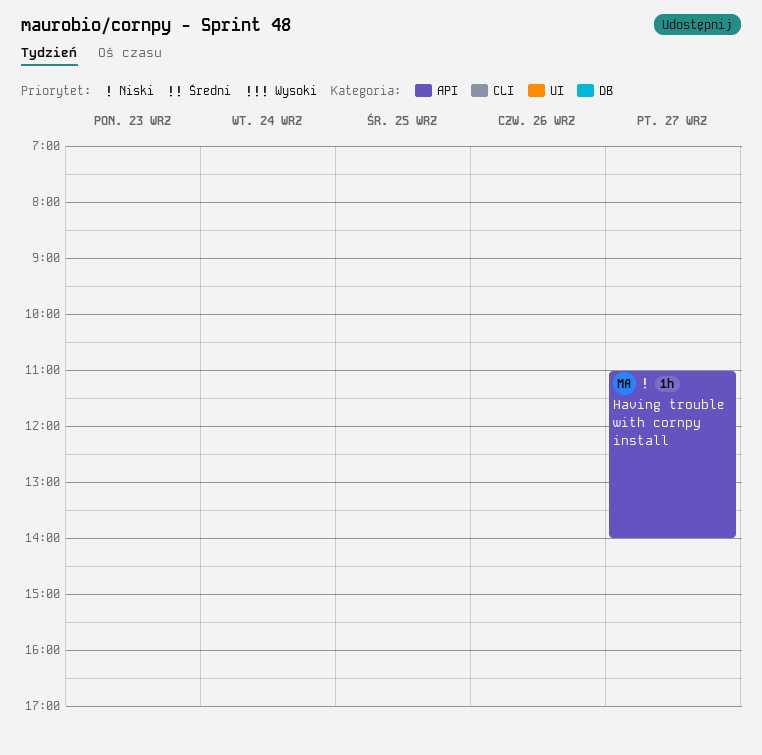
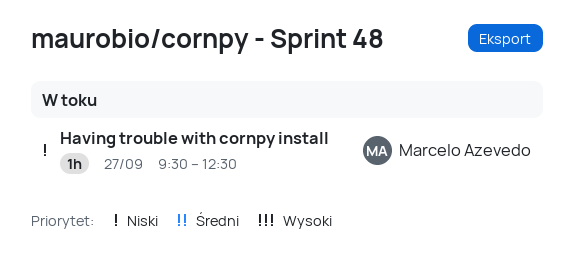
Having trouble with cornpy install, begins: 11:00 -> 09:30
Having trouble with cornpy install, ends: 14:00 -> 12:30

